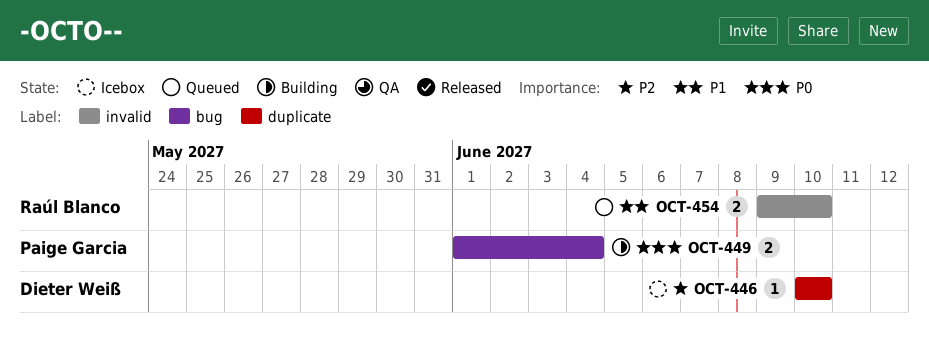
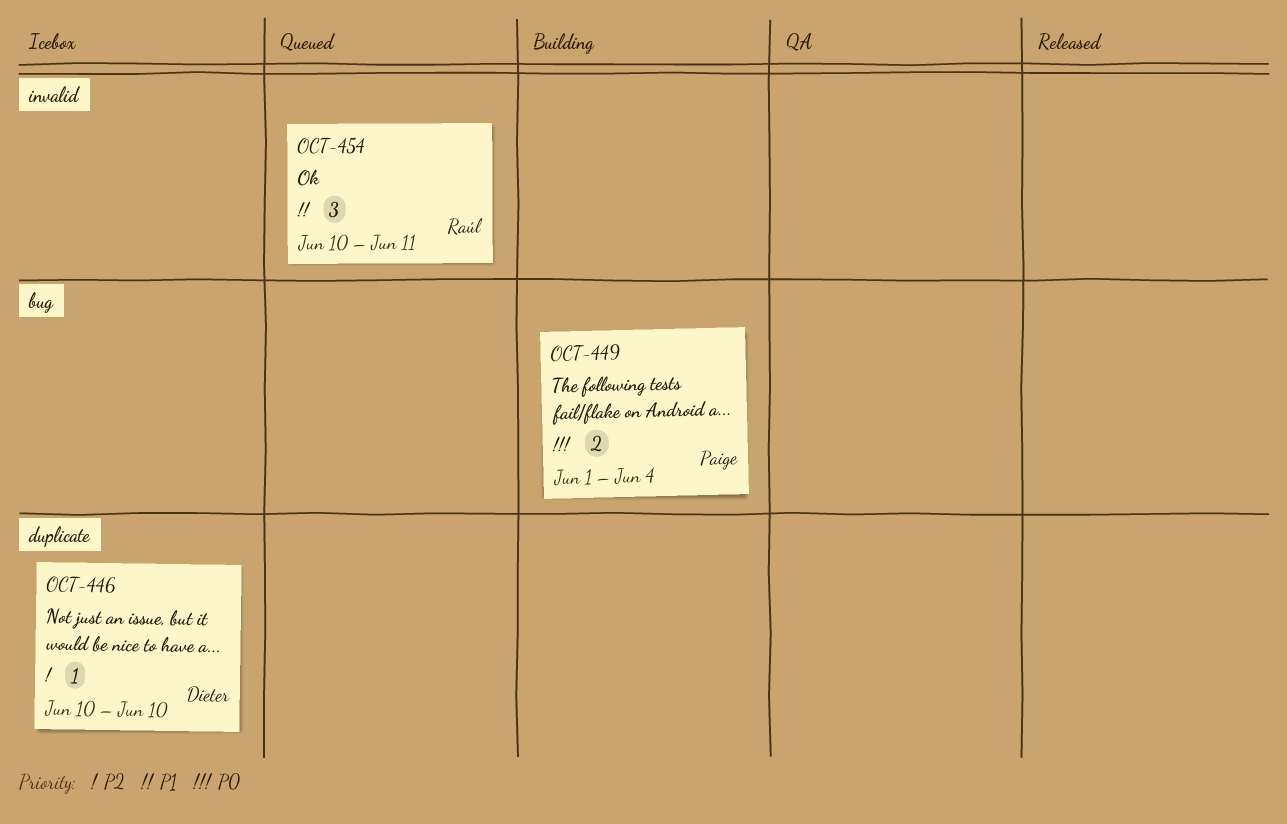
OCT-454, estimate: 2 -> 3
OCT-454, start: Jun 9 -> Jun 10
OCT-454, due: Jun 10 -> Jun 11

